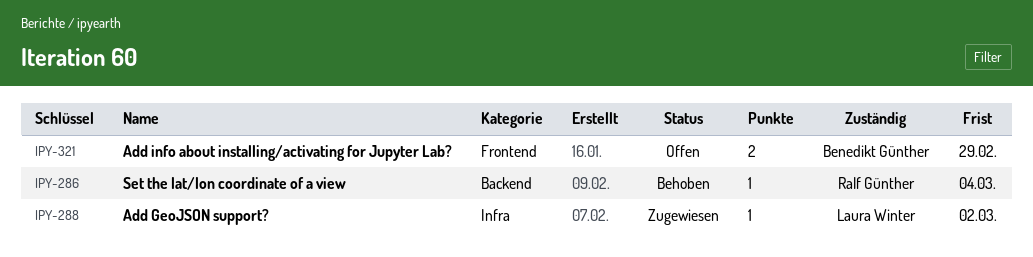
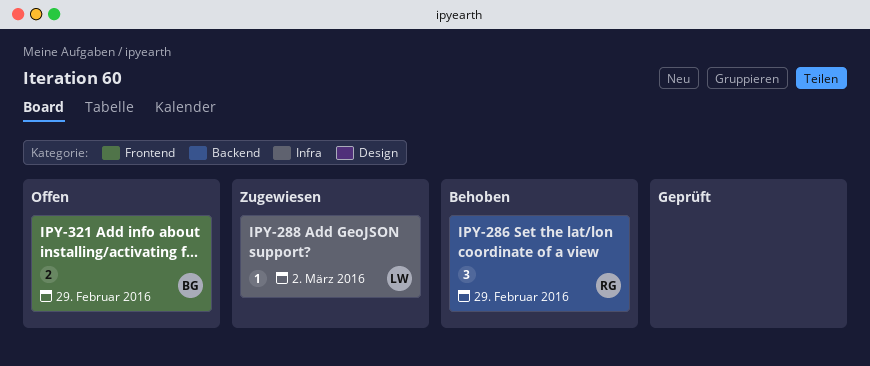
IPY-286, estimate: 1 -> 3
IPY-286, due: Mar 4 -> Feb 29

